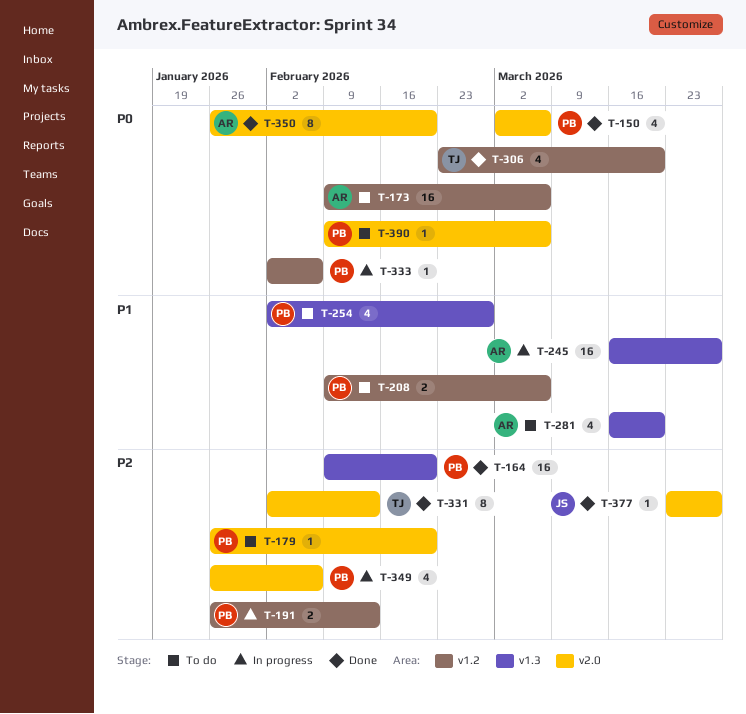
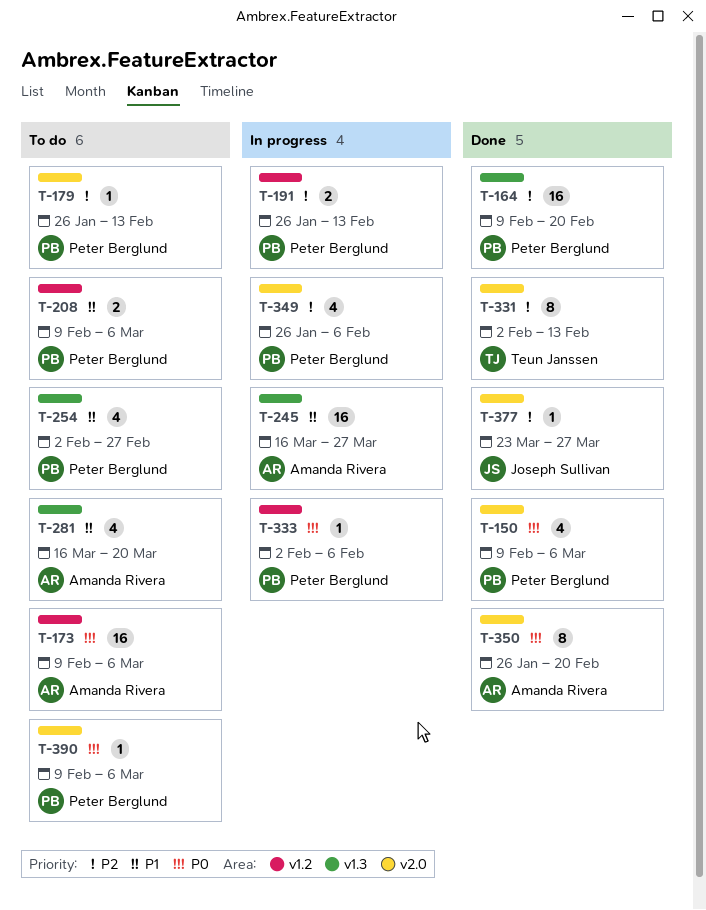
T-150, start: Mar 2 -> Feb 9
T-179, due: Feb 20 -> Feb 13
T-306: present -> none

